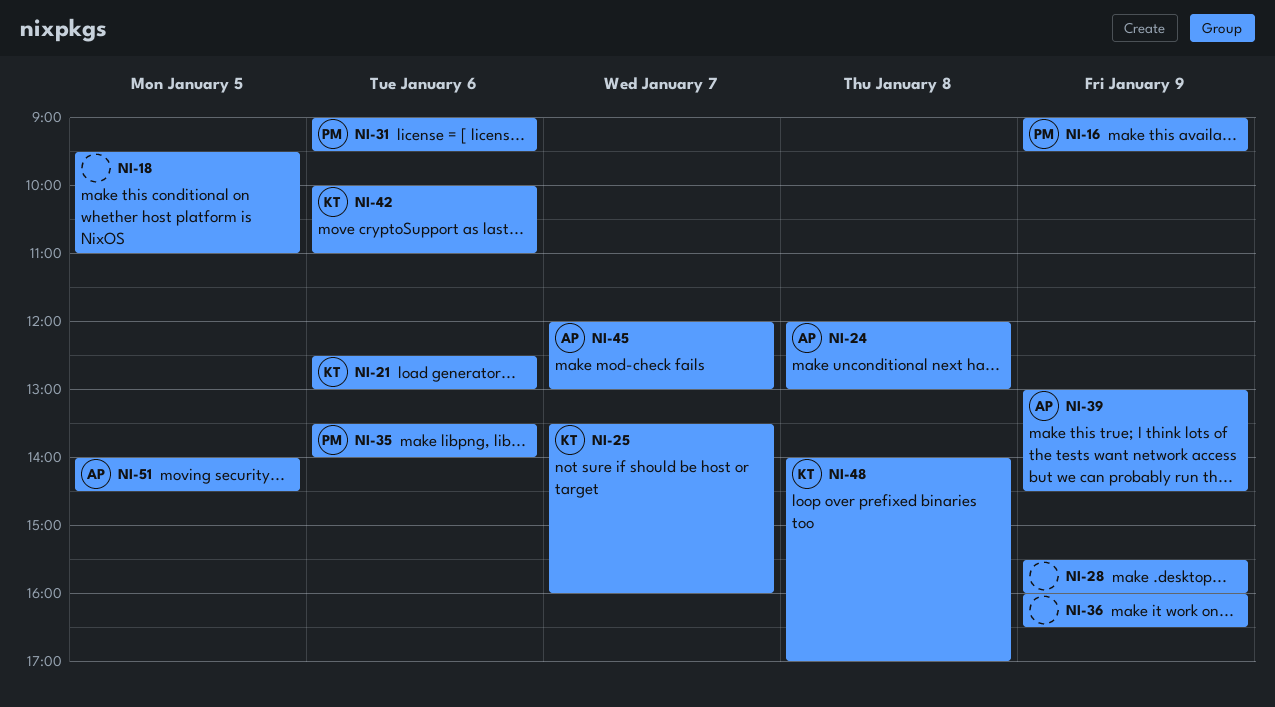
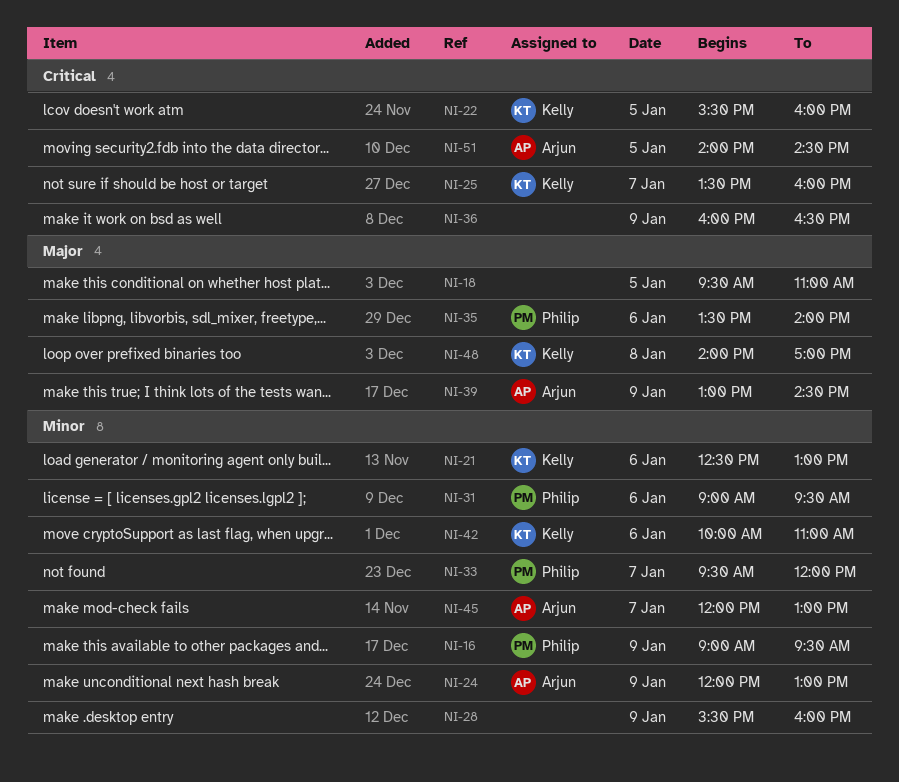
NI-22: none -> present
NI-24, day: Jan 8 -> Jan 9
NI-33: none -> present

